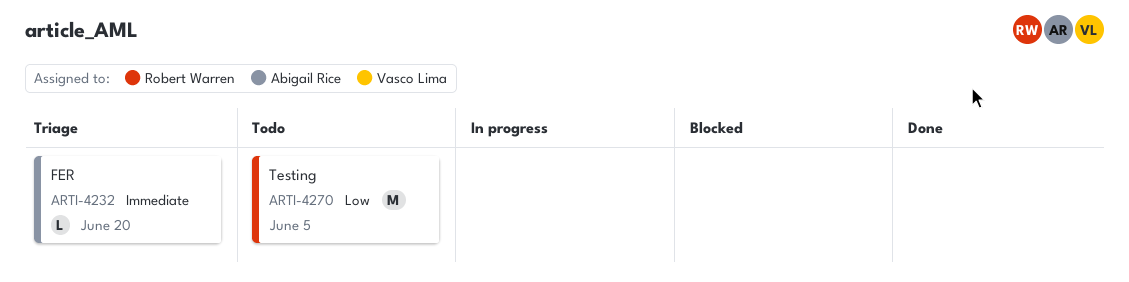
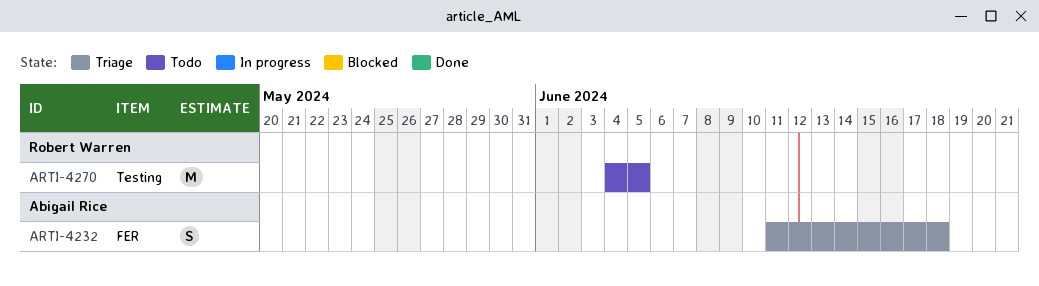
ARTI-4232, estimate: L -> S
ARTI-4232, due: Jun 20 -> Jun 18

